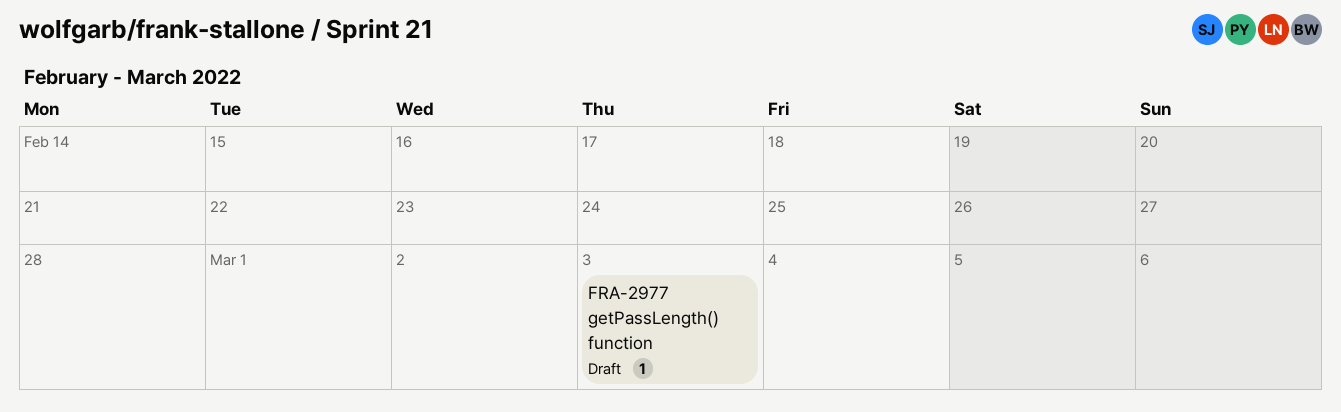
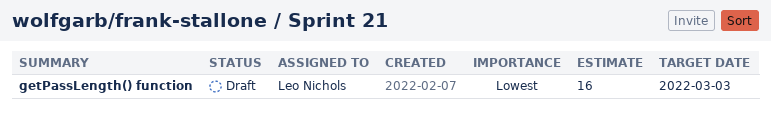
getPassLength() function, estimate: 1 -> 16

